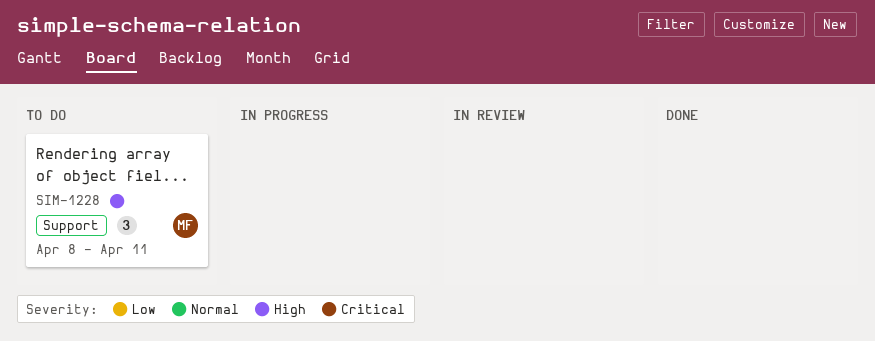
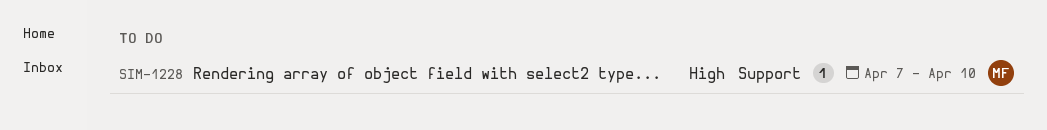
SIM-1228, estimate: 3 -> 1
SIM-1228, start: Apr 8 -> Apr 7
SIM-1228, due: Apr 11 -> Apr 10

